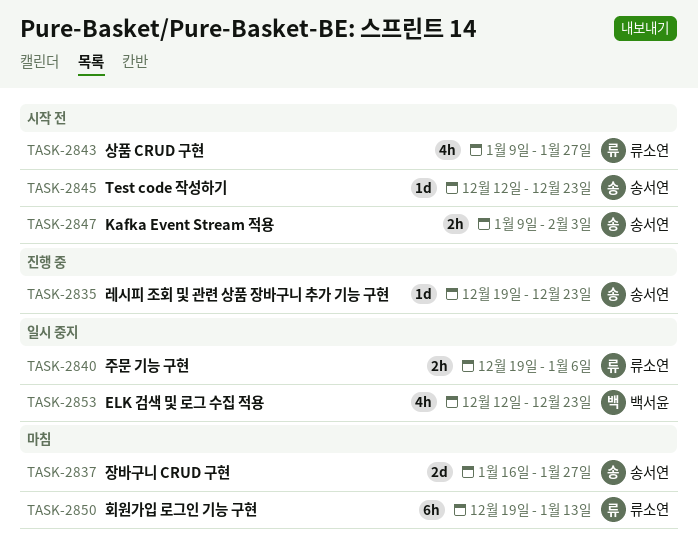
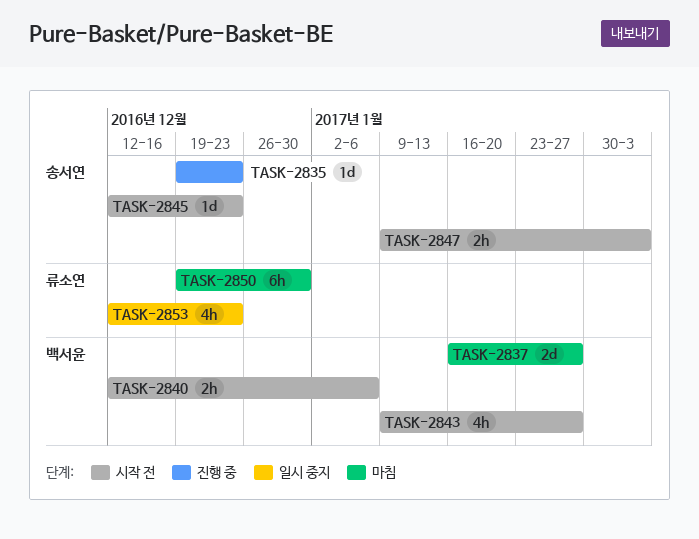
TASK-2837, owner: 송서연 -> 백서윤
TASK-2840, status: 일시 중지 -> 시작 전
TASK-2840, owner: 류소연 -> 백서윤
TASK-2840, start: Dec 19 -> Dec 12
TASK-2843, owner: 류소연 -> 백서윤
TASK-2850, due: Jan 13 -> Dec 30
TASK-2853, owner: 백서윤 -> 류소연

